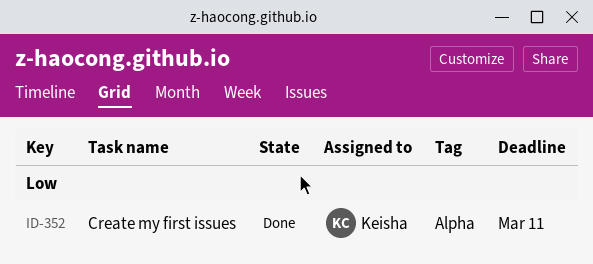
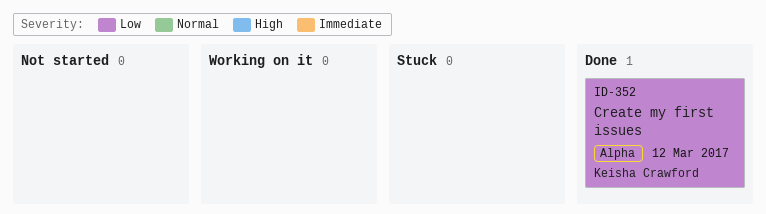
ID-352, due: Mar 11 -> Mar 12

